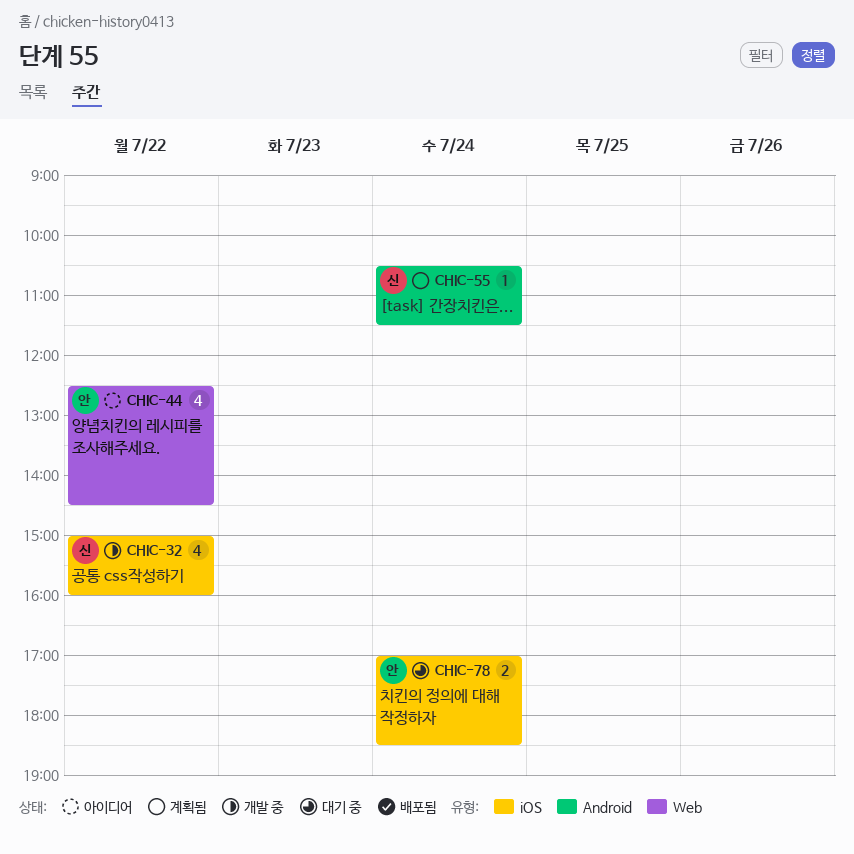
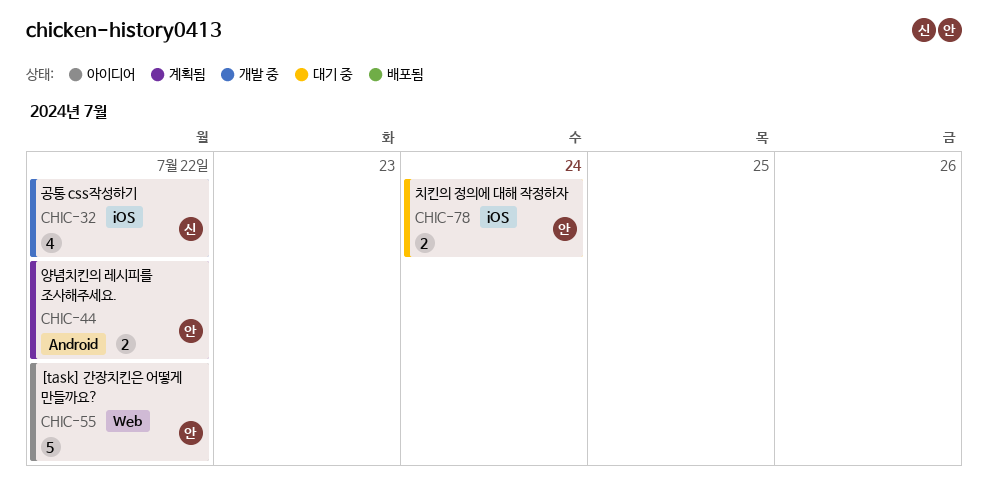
CHIC-44, status: 아이디어 -> 계획됨
CHIC-44, label: Web -> Android
CHIC-44, estimate: 4 -> 2
CHIC-55, status: 계획됨 -> 아이디어
CHIC-55, owner: 신 -> 안
CHIC-55, label: Android -> Web
CHIC-55, estimate: 1 -> 5
CHIC-55, day: Jul 24 -> Jul 22

